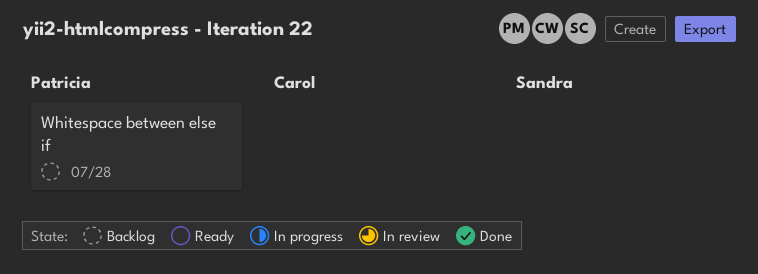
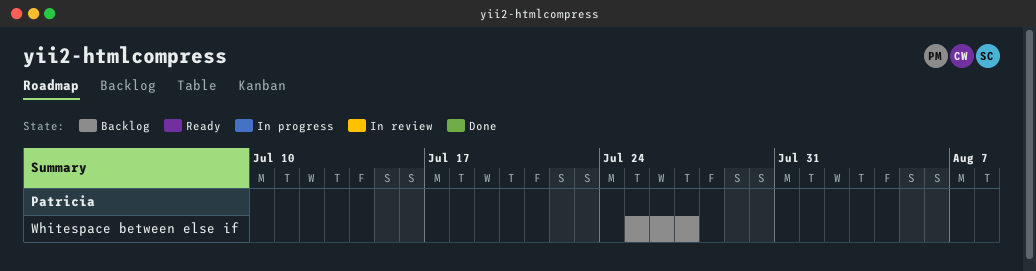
Whitespace between else if, due: Jul 28 -> Jul 27

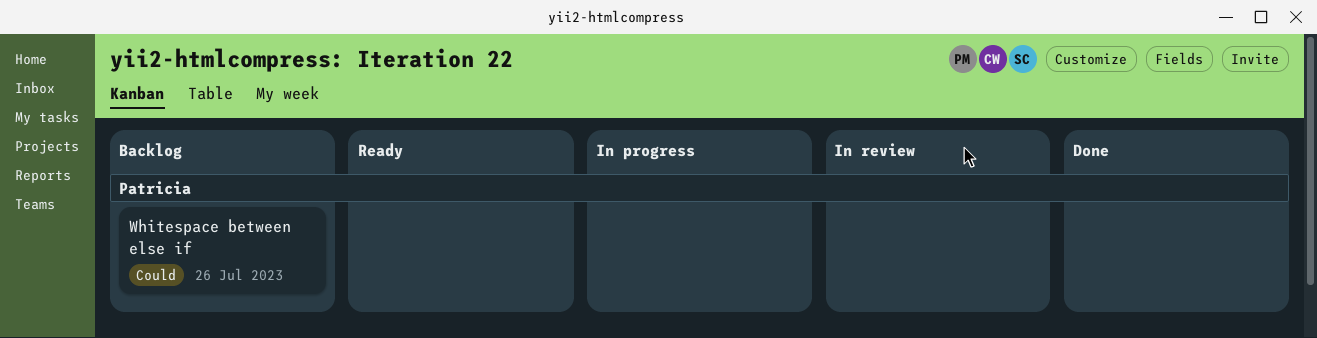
Whitespace between else if, due: Jul 27 -> Jul 26

